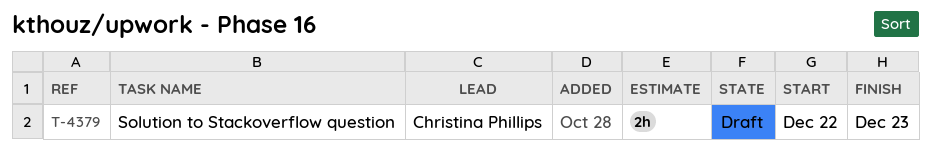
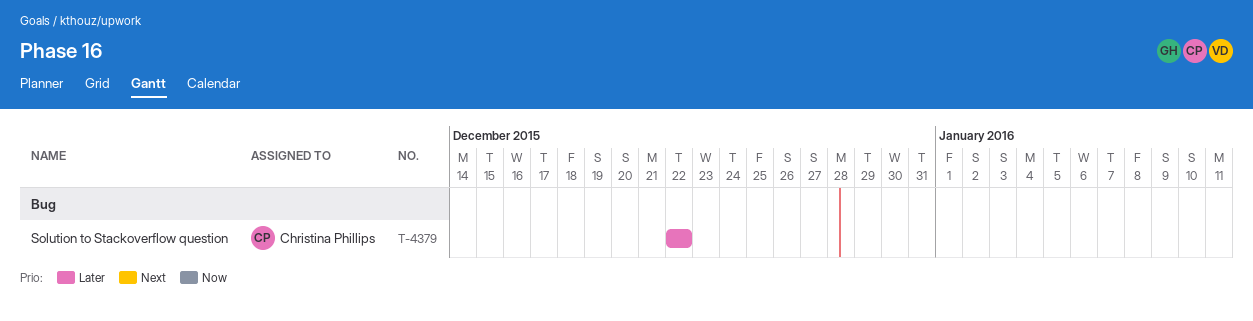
T-4379, due: Dec 23 -> Dec 22

